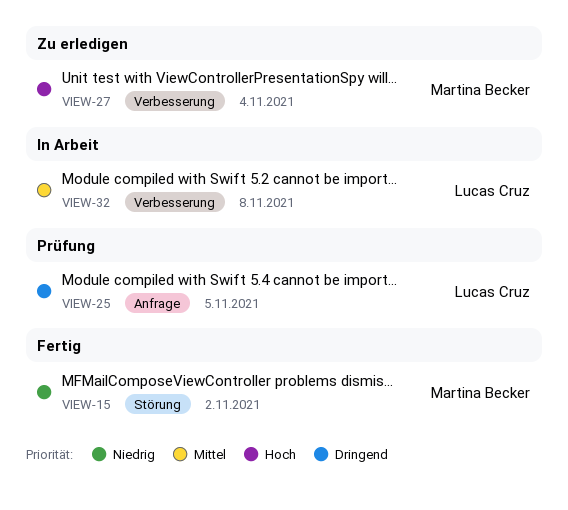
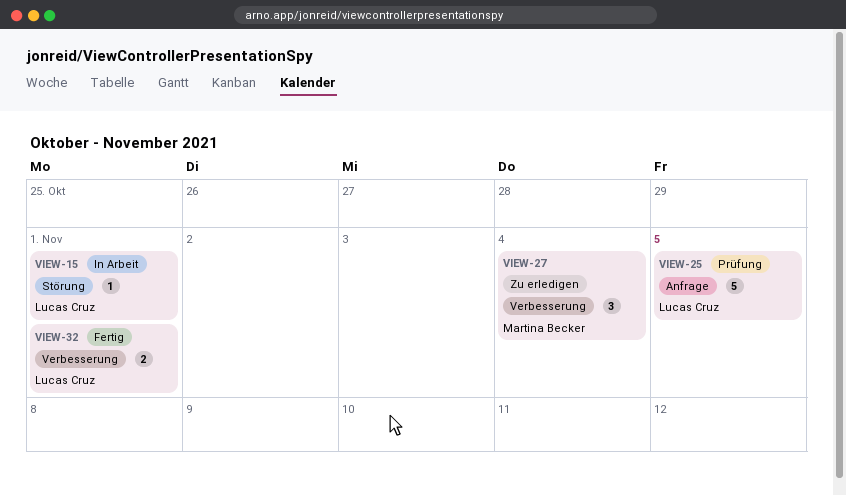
VIEW-15, status: Fertig -> In Arbeit
VIEW-15, owner: Martina Becker -> Lucas Cruz
VIEW-15, due: Nov 2 -> Nov 1
VIEW-32, status: In Arbeit -> Fertig
VIEW-32, due: Nov 8 -> Nov 1

